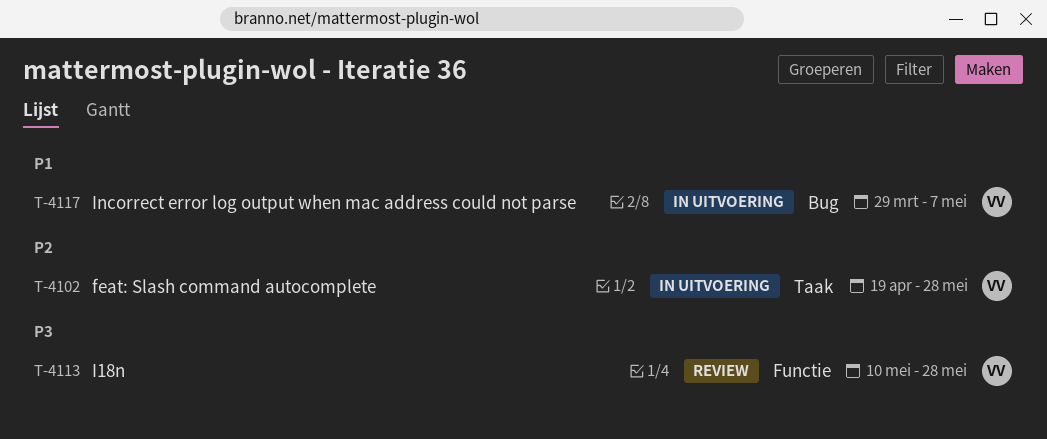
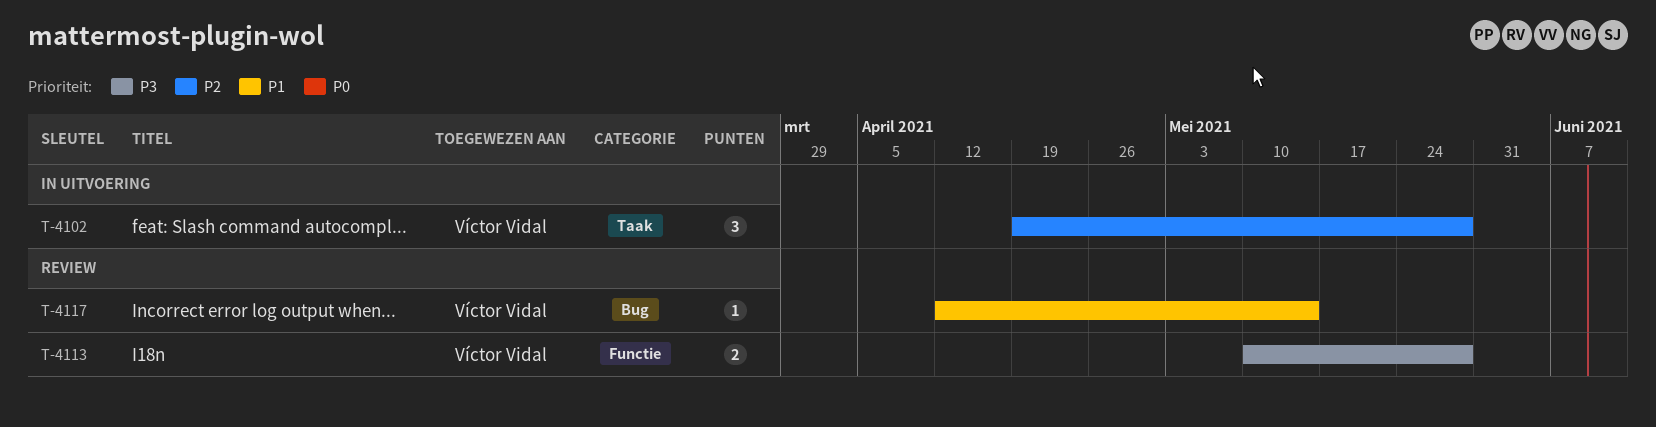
T-4117, status: In uitvoering -> Review
T-4117, start: Mar 29 -> Apr 12
T-4117, due: May 7 -> May 14

